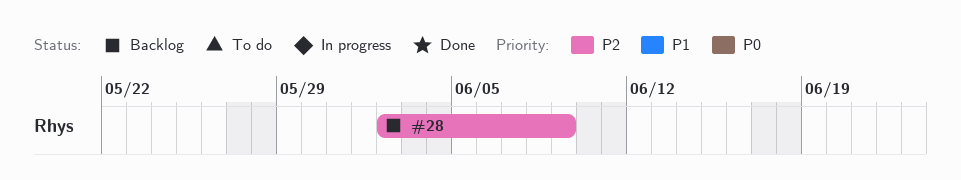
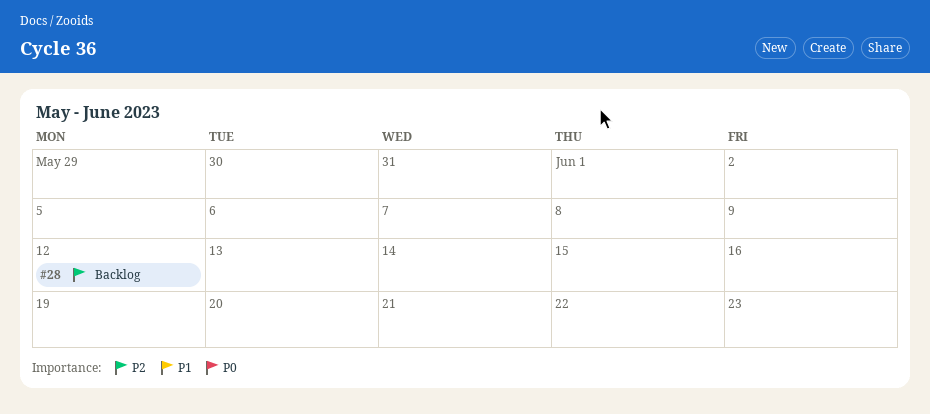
#28, due: Jun 9 -> Jun 12

